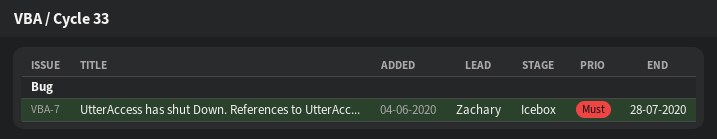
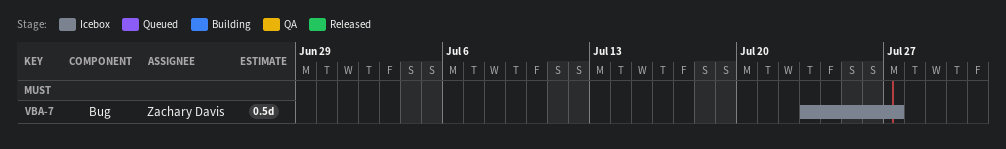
VBA-7, due: Jul 28 -> Jul 27

